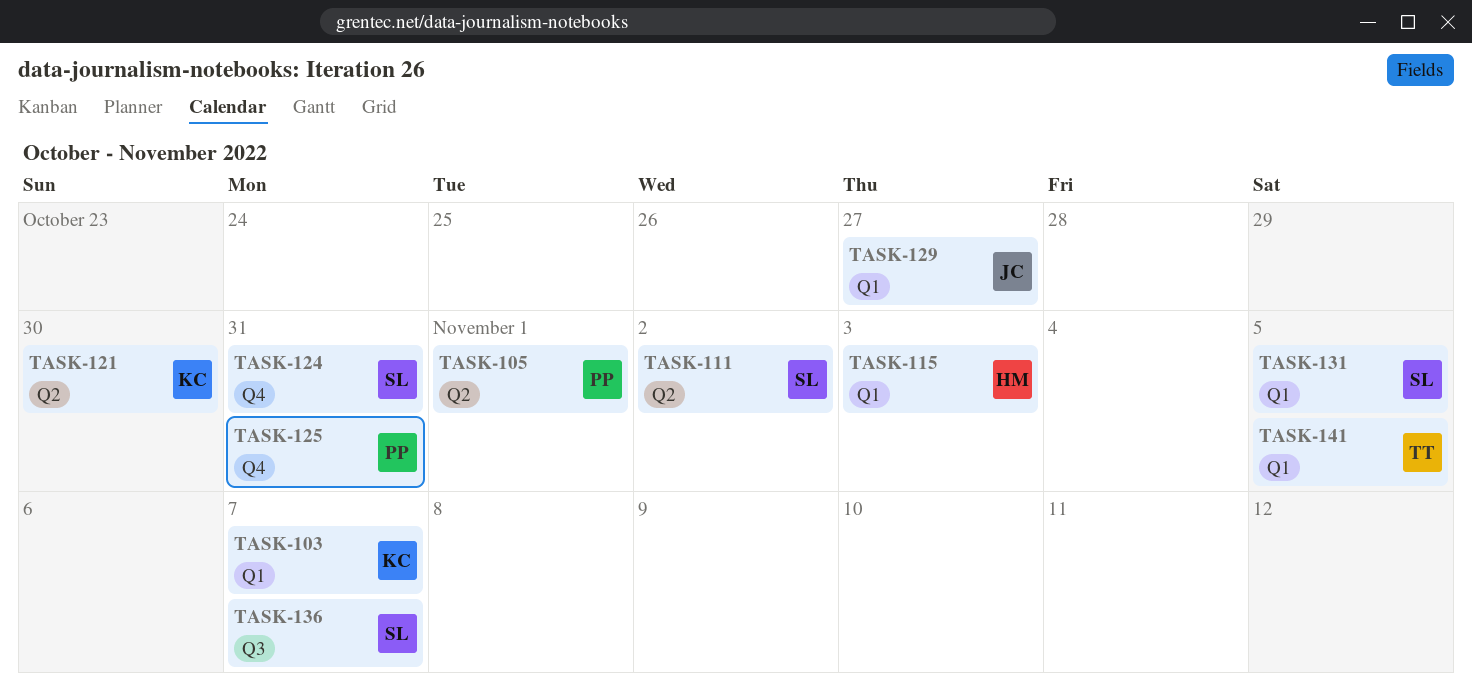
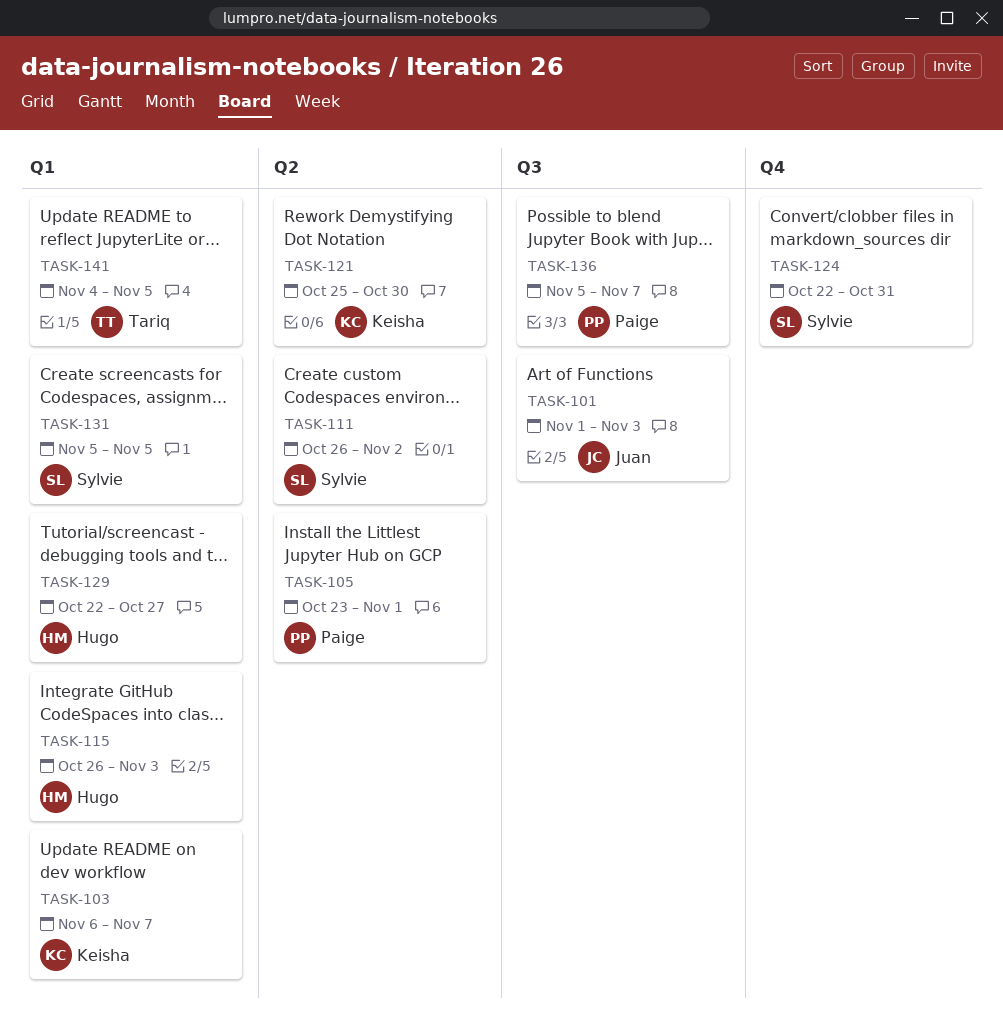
TASK-101: none -> present
TASK-125: present -> none
TASK-129, owner: Juan -> Hugo
TASK-136, owner: Sylvie -> Paige

